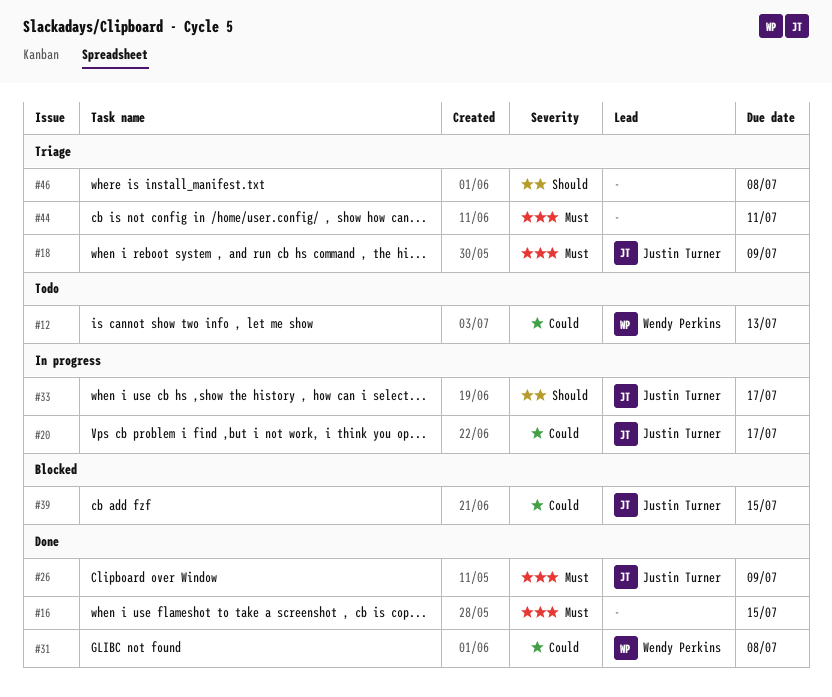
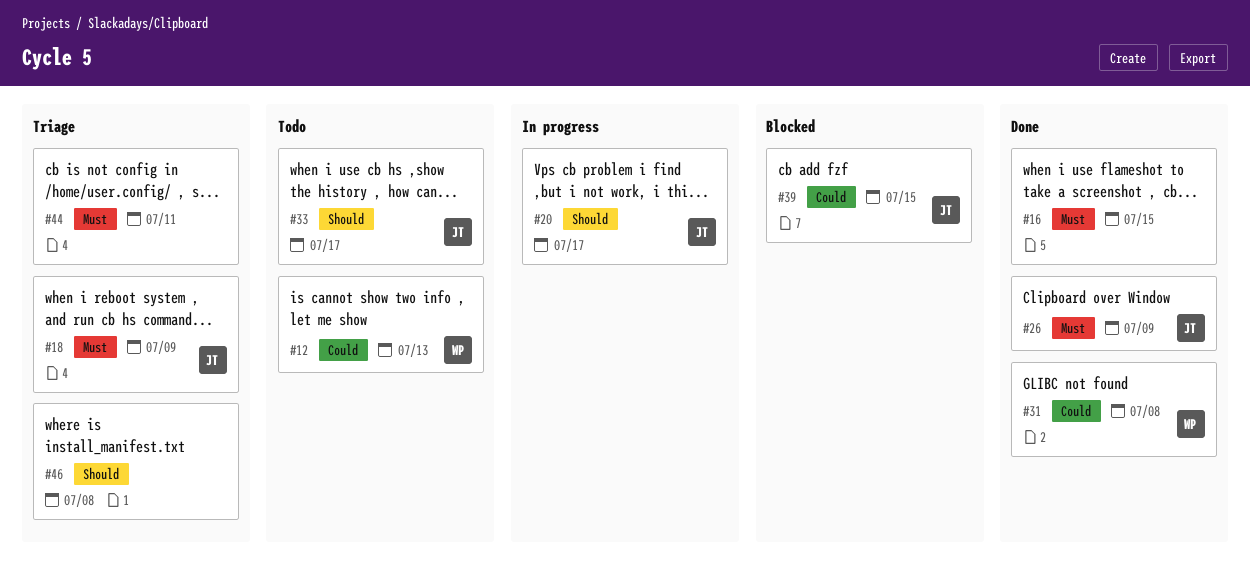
#20, priority: Could -> Should
#33, status: In progress -> Todo

